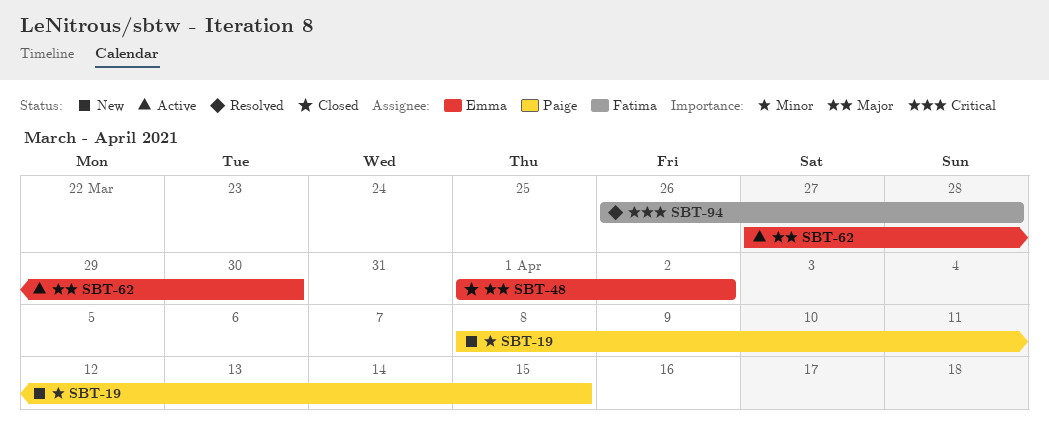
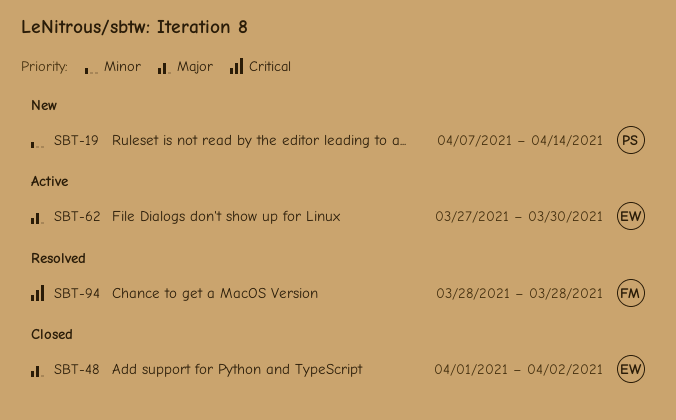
SBT-19, start: Apr 8 -> Apr 7
SBT-19, due: Apr 15 -> Apr 14
SBT-94, start: Mar 26 -> Mar 28

